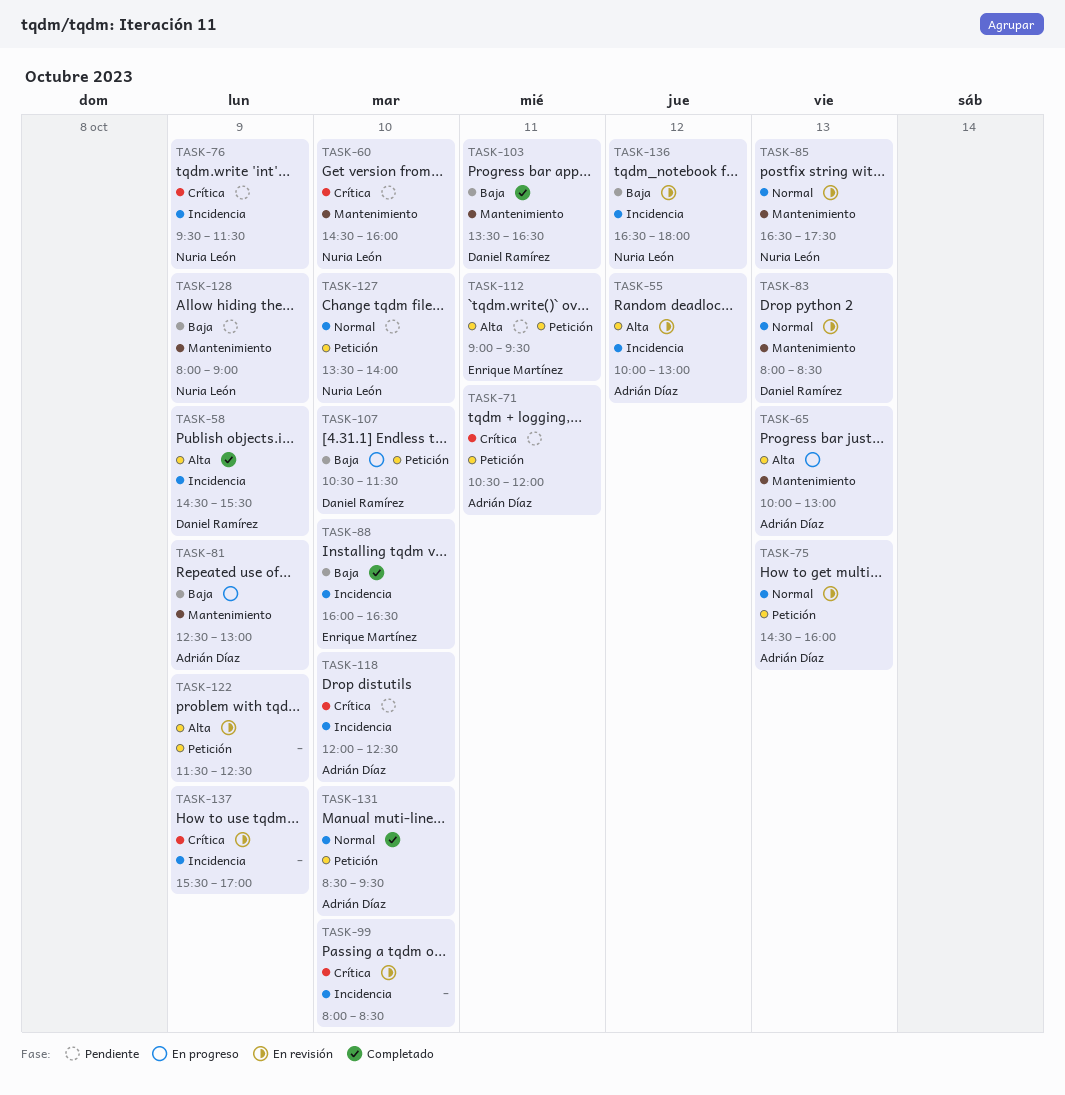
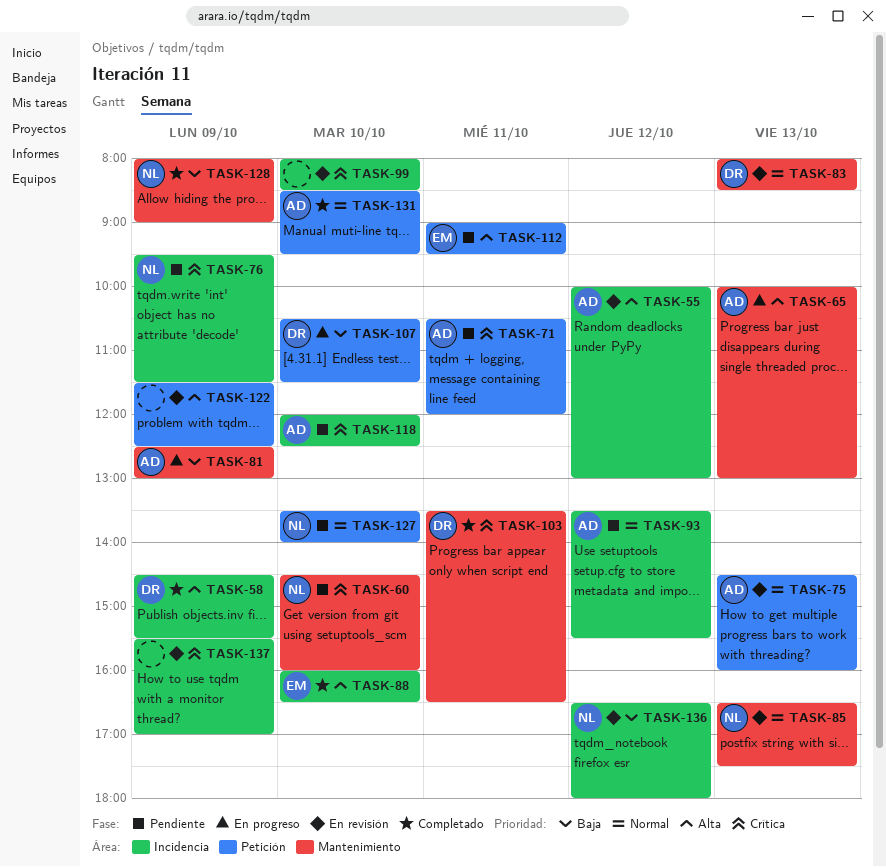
TASK-88, priority: Baja -> Alta
TASK-93: none -> present
TASK-103, priority: Baja -> Crítica
TASK-128, status: Pendiente -> Completado

